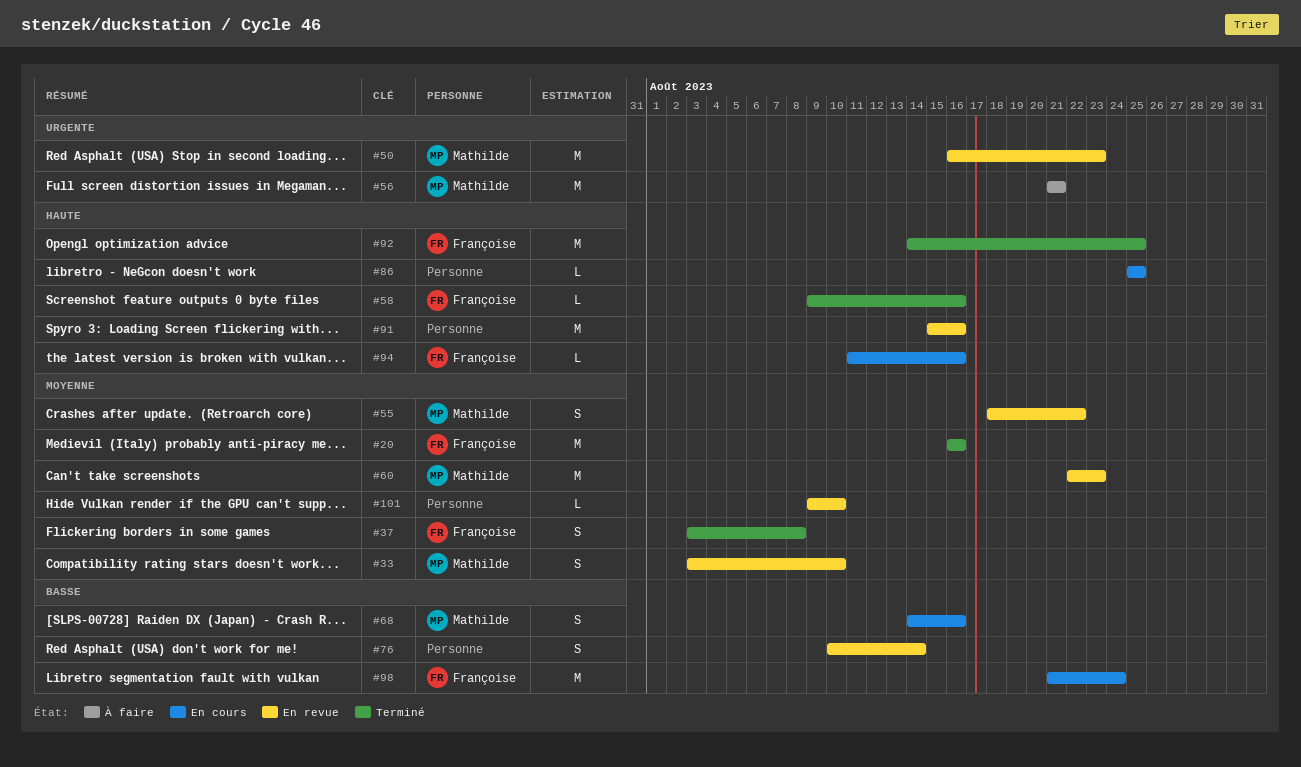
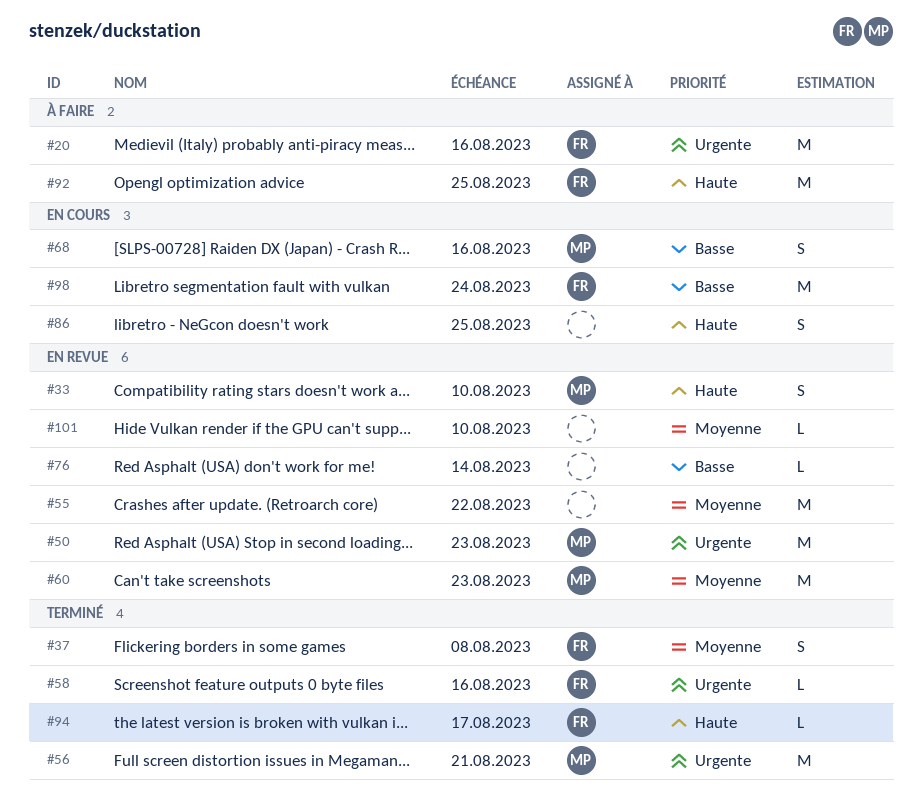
#20, status: Terminé -> À faire
#20, priority: Moyenne -> Urgente
#33, priority: Moyenne -> Haute
#55, owner: Mathilde -> none
#55, estimate: S -> M
#56, status: À faire -> Terminé
#58, priority: Haute -> Urgente
#76, estimate: S -> L
#86, estimate: L -> S
#91: present -> none
#92, status: Terminé -> À faire
#94, status: En cours -> Terminé
#94, due: Aug 16 -> Aug 17

